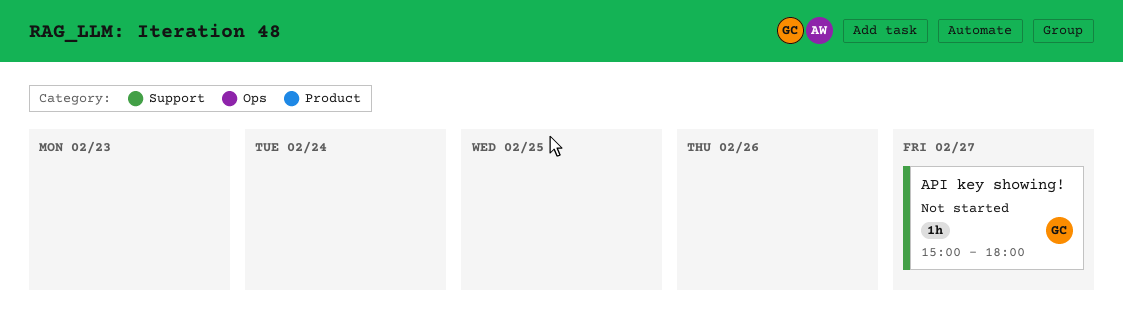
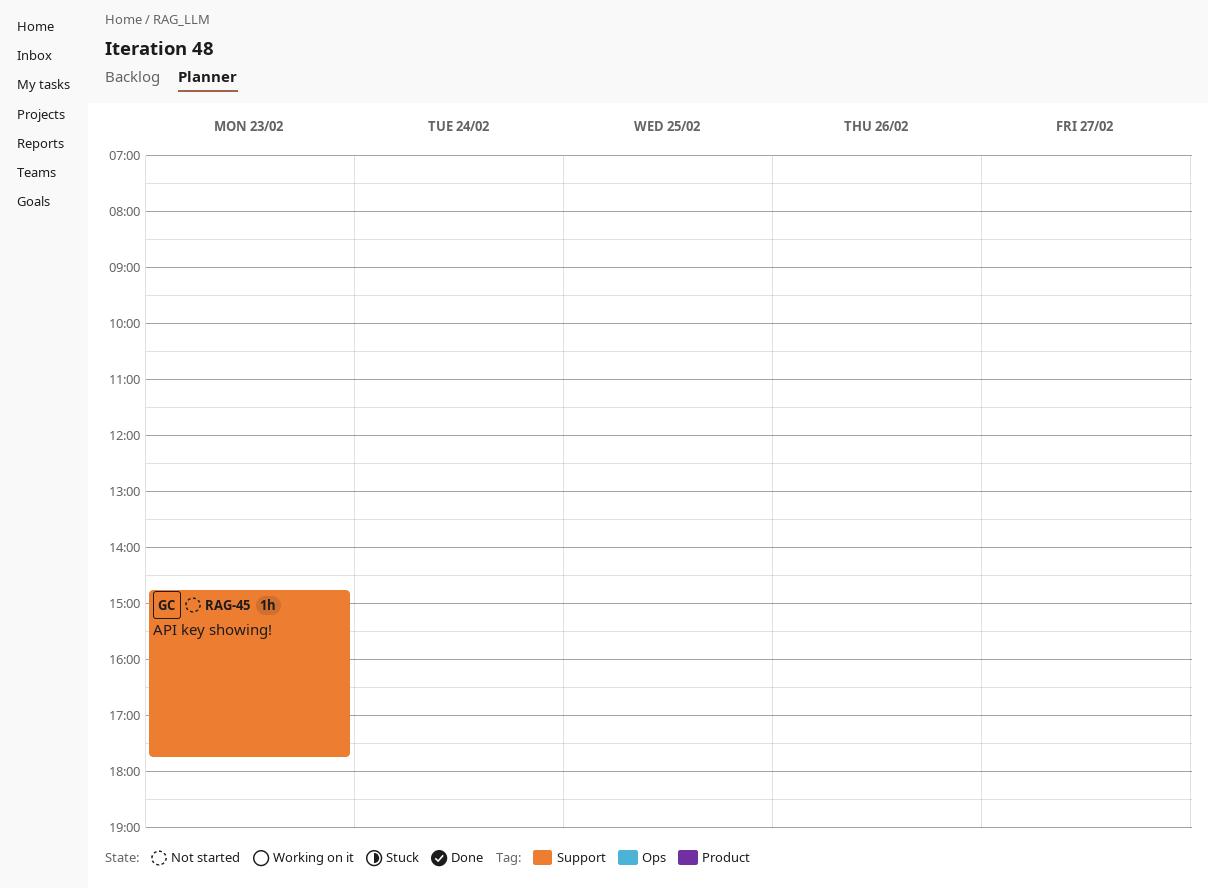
API key showing!, day: Feb 27 -> Feb 23
API key showing!, begins: 15:00 -> 14:45
API key showing!, ends: 18:00 -> 17:45

